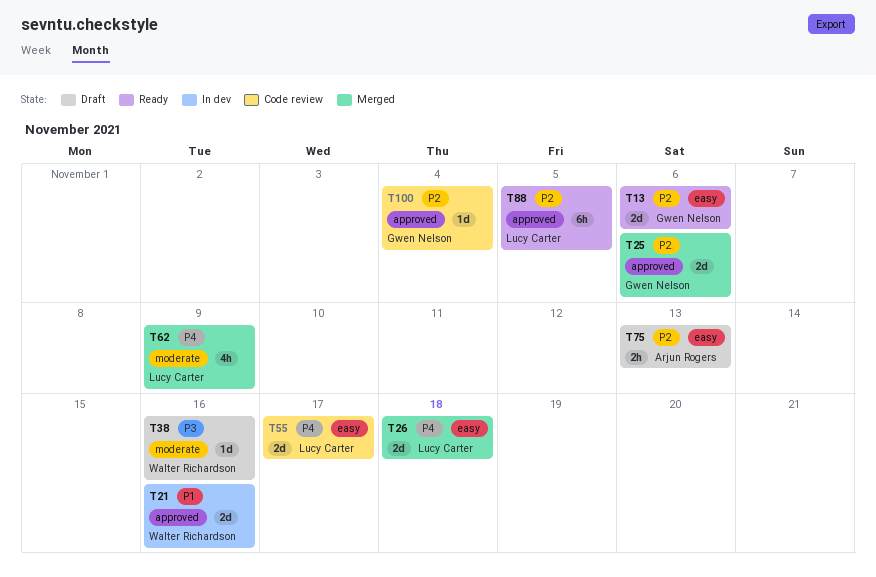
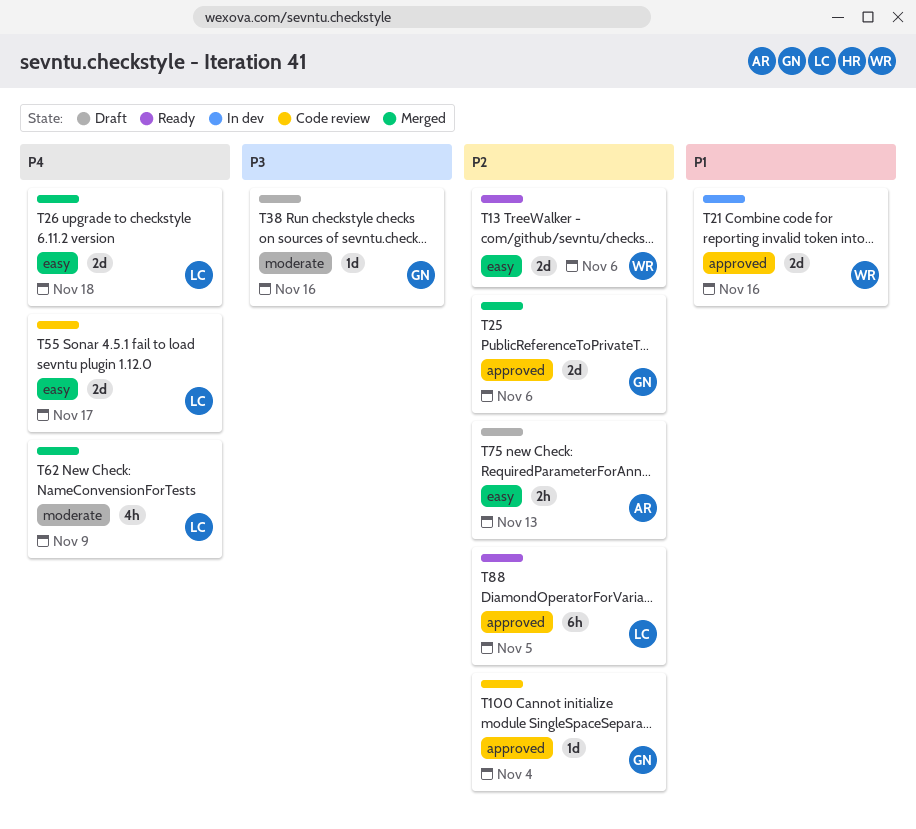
T13, owner: Gwen Nelson -> Walter Richardson
T38, owner: Walter Richardson -> Gwen Nelson

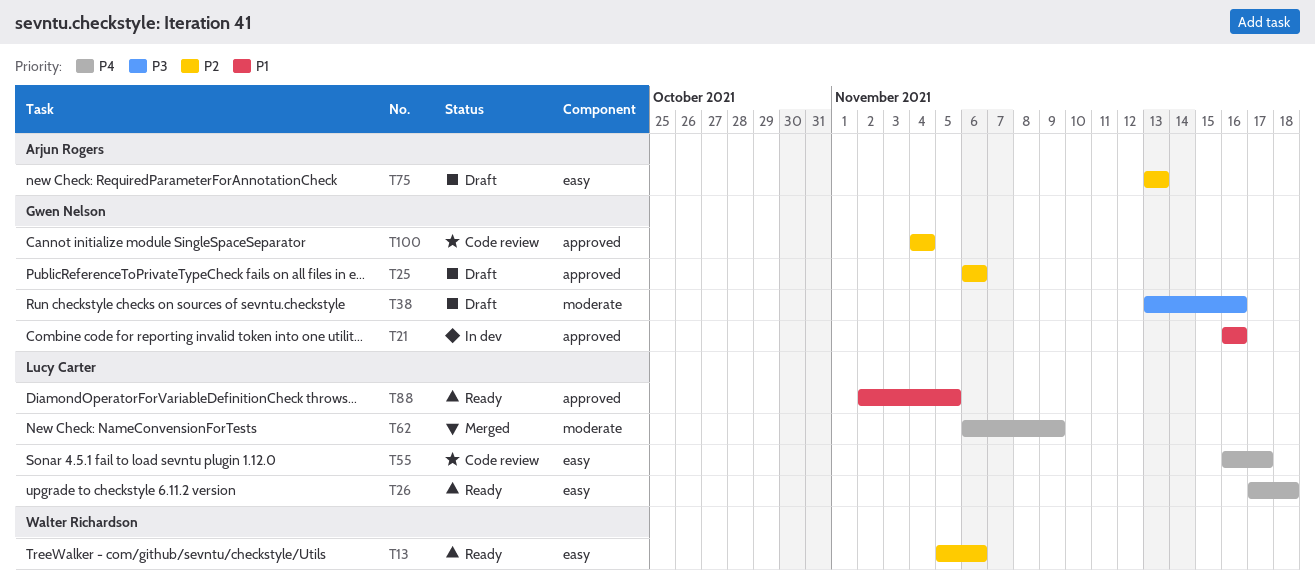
T21, owner: Walter Richardson -> Gwen Nelson
T25, status: Merged -> Draft
T26, status: Merged -> Ready
T88, priority: P2 -> P1

